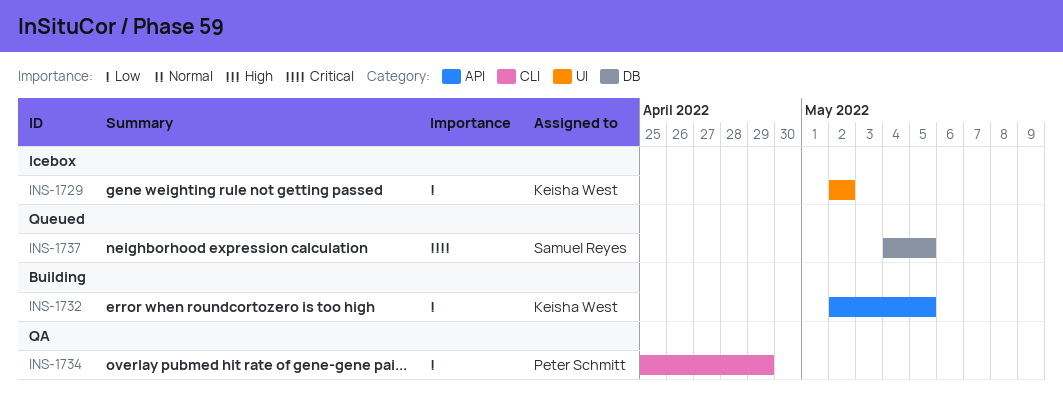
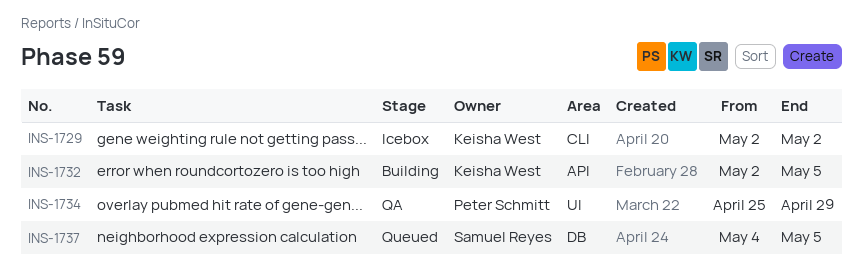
INS-1729, label: UI -> CLI
INS-1734, label: CLI -> UI

